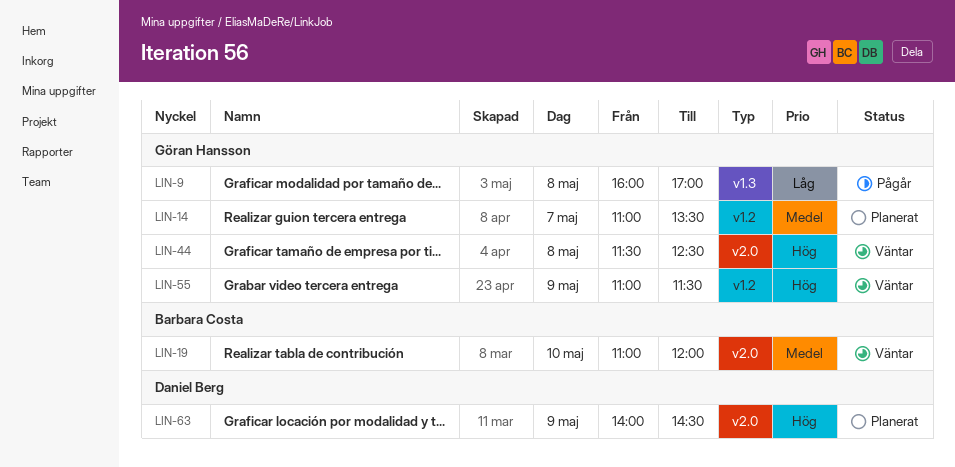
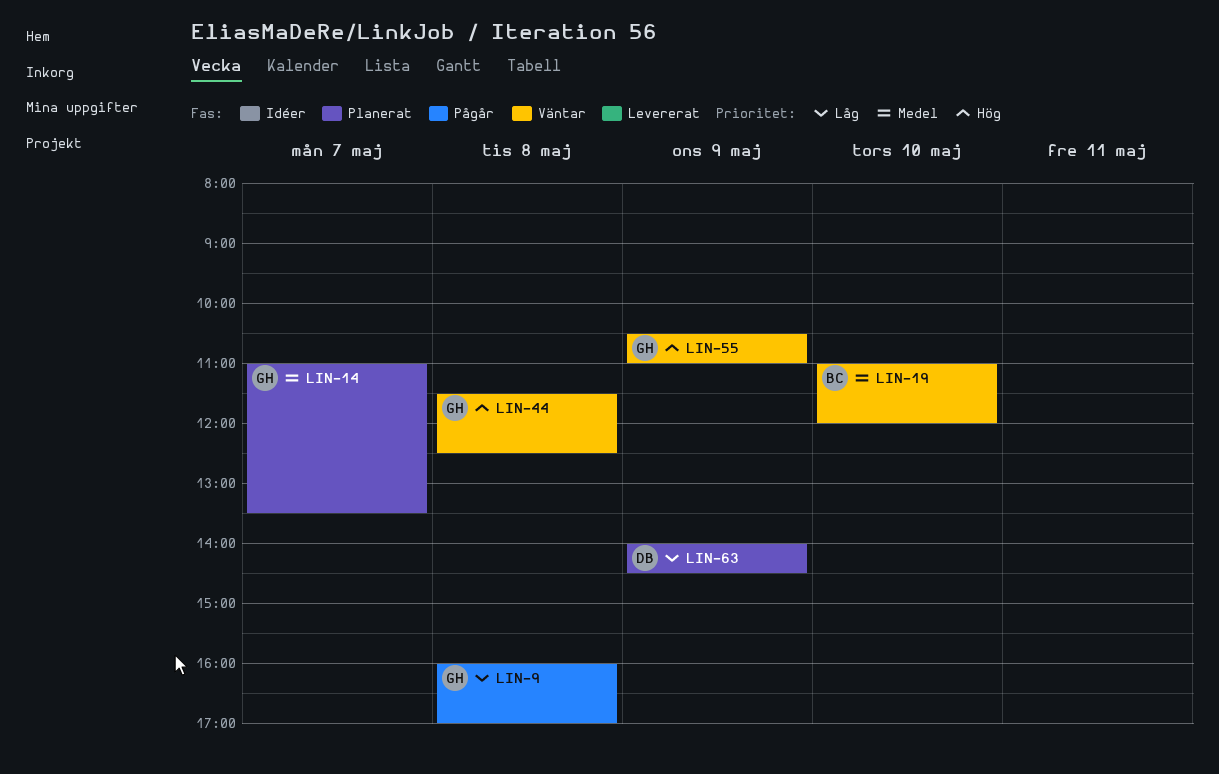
LIN-55, begins: 11:00 -> 10:30
LIN-55, ends: 11:30 -> 11:00
LIN-63, priority: Hög -> Låg

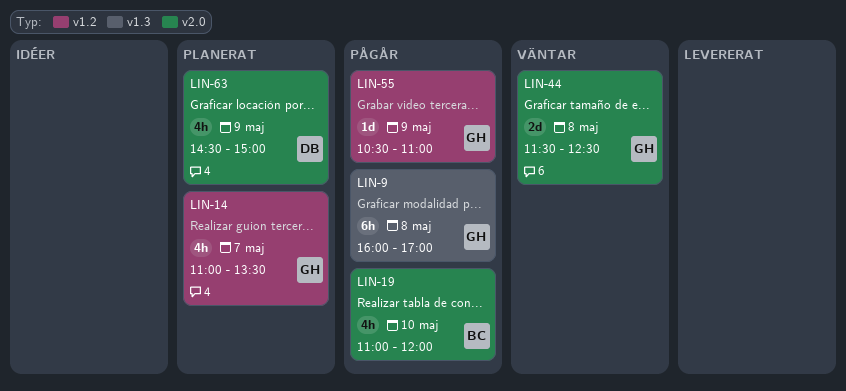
LIN-19, status: Väntar -> Pågår
LIN-55, status: Väntar -> Pågår
LIN-63, begins: 14:00 -> 14:30
LIN-63, ends: 14:30 -> 15:00

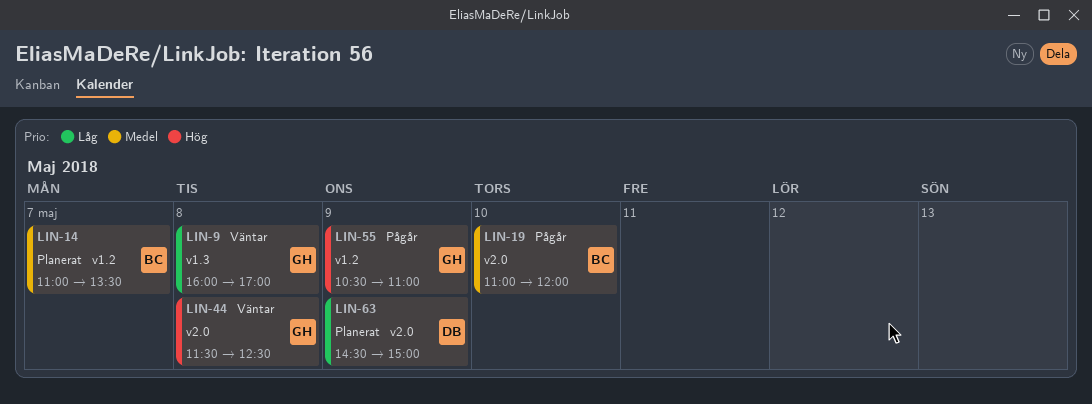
LIN-9, status: Pågår -> Väntar
LIN-14, owner: GH -> BC

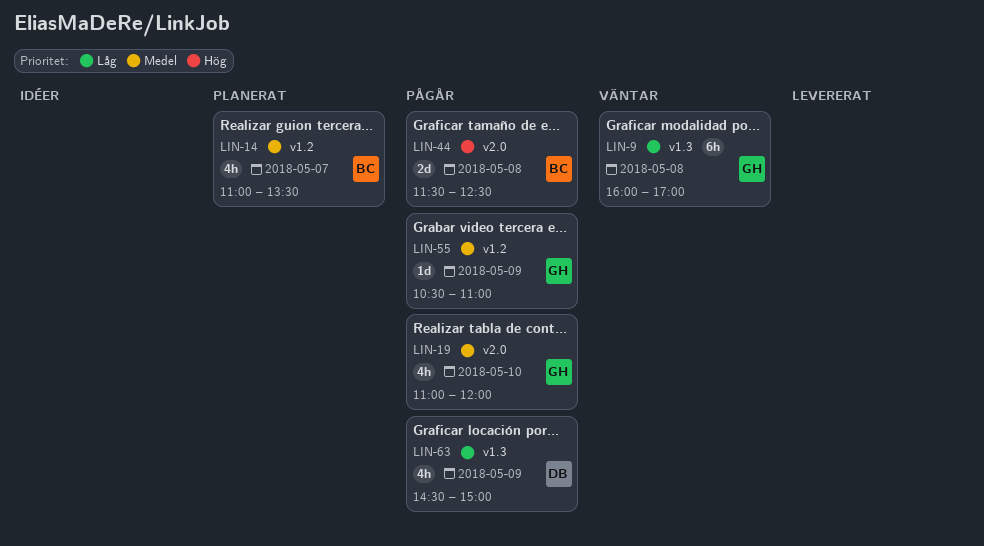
LIN-19, owner: BC -> GH
LIN-44, status: Väntar -> Pågår
LIN-44, owner: GH -> BC
LIN-55, priority: Hög -> Medel
LIN-63, status: Planerat -> Pågår
LIN-63, label: v2.0 -> v1.3

